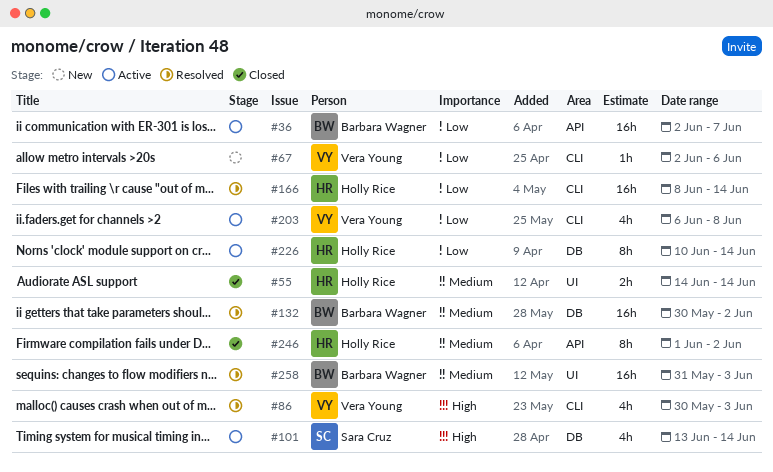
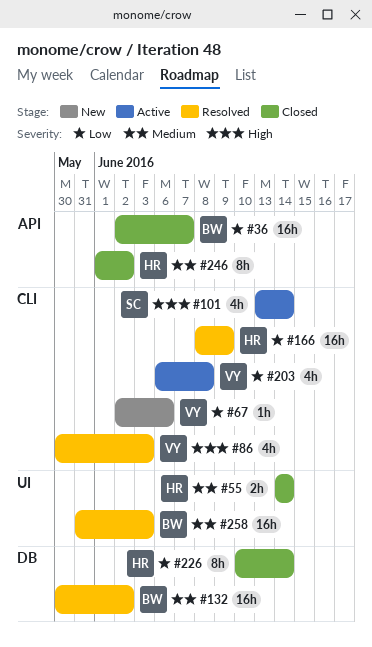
#36, status: Active -> Closed
#101, label: DB -> CLI
#166, due: Jun 14 -> Jun 9
#226, status: Active -> Closed

